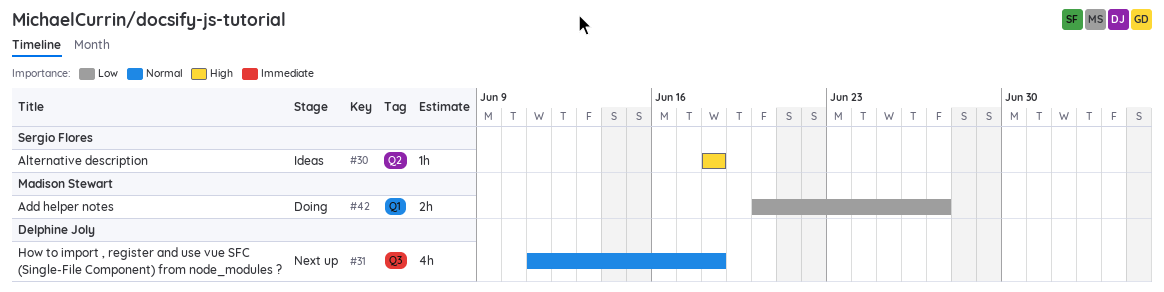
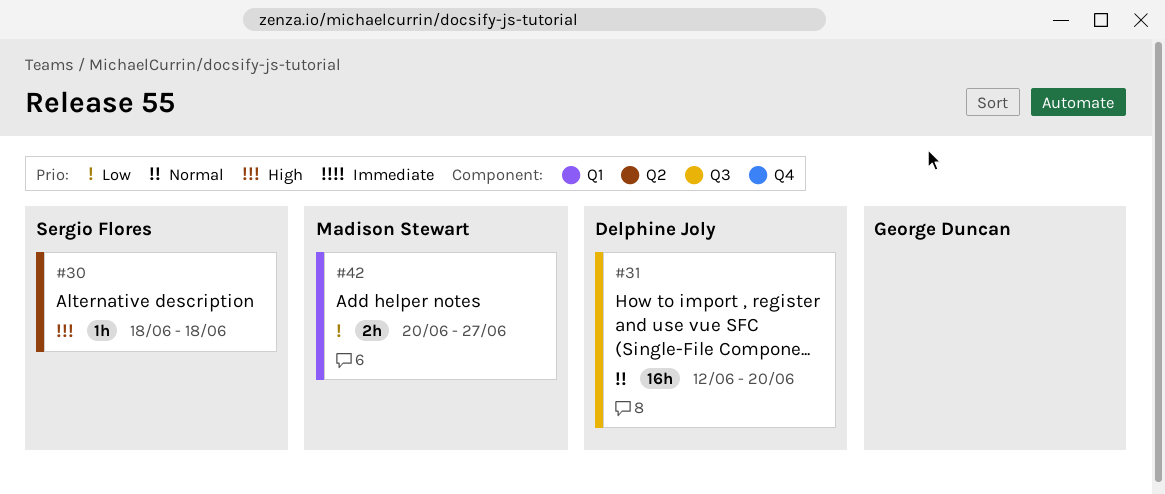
#31, estimate: 4h -> 16h
#31, start: Jun 11 -> Jun 12
#31, due: Jun 18 -> Jun 20

